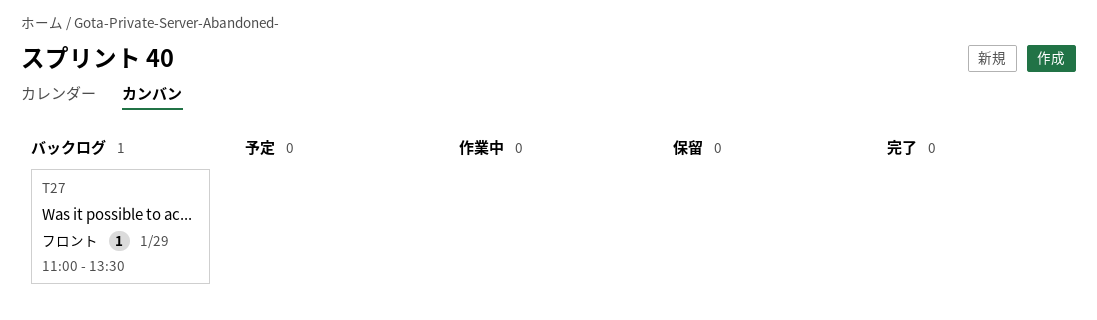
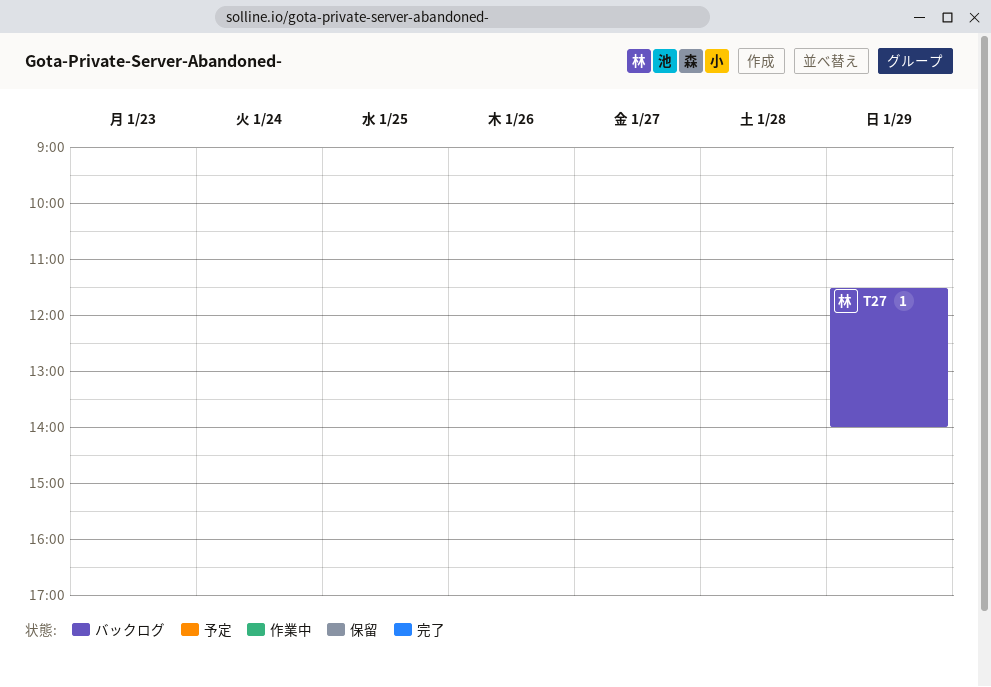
T27, begins: 11:00 -> 11:30
T27, ends: 13:30 -> 14:00

